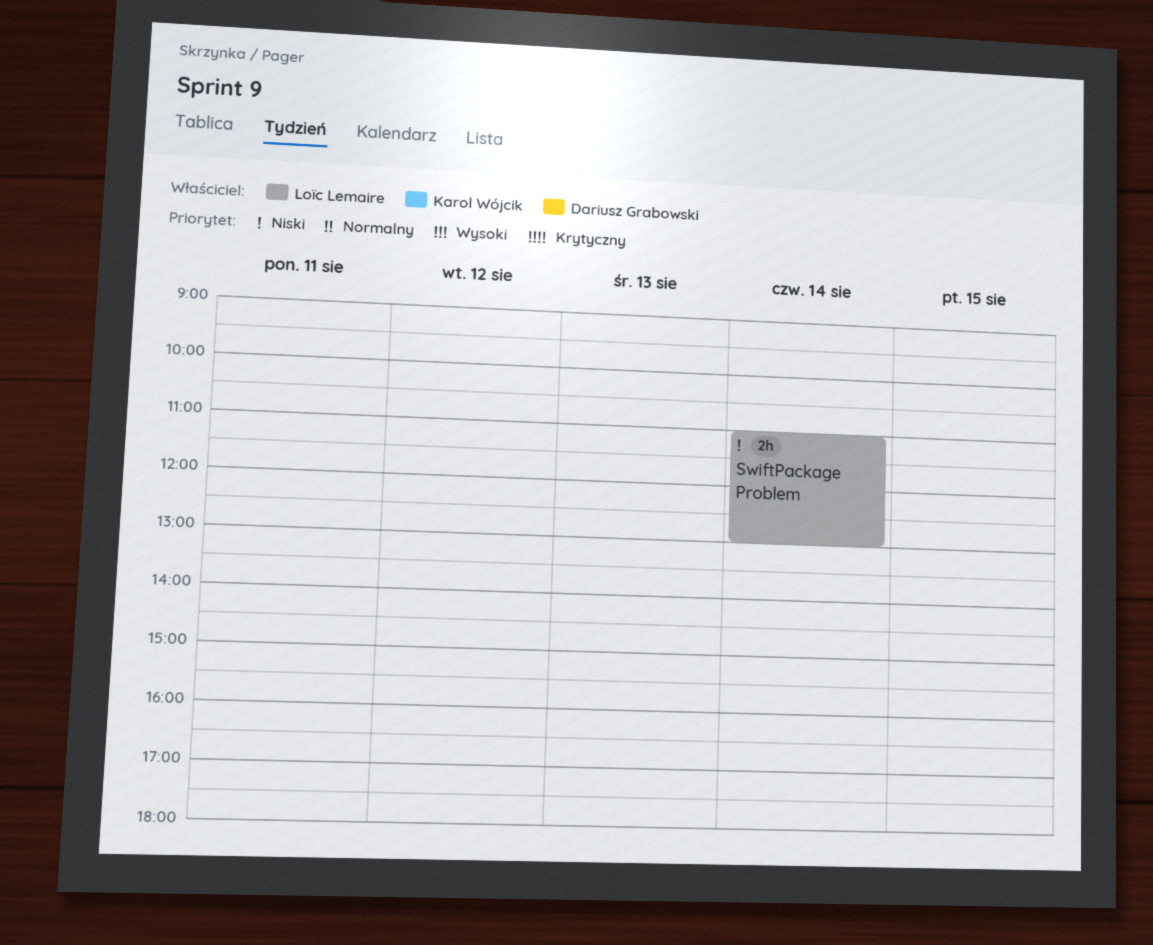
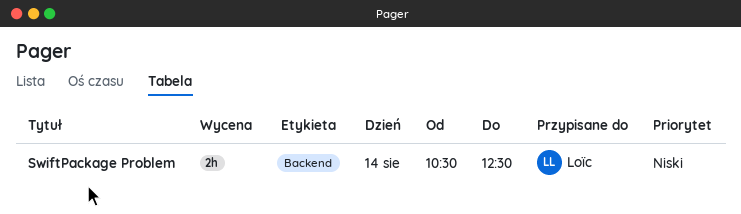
SwiftPackage Problem, begins: 11:00 -> 10:30
SwiftPackage Problem, ends: 13:00 -> 12:30

